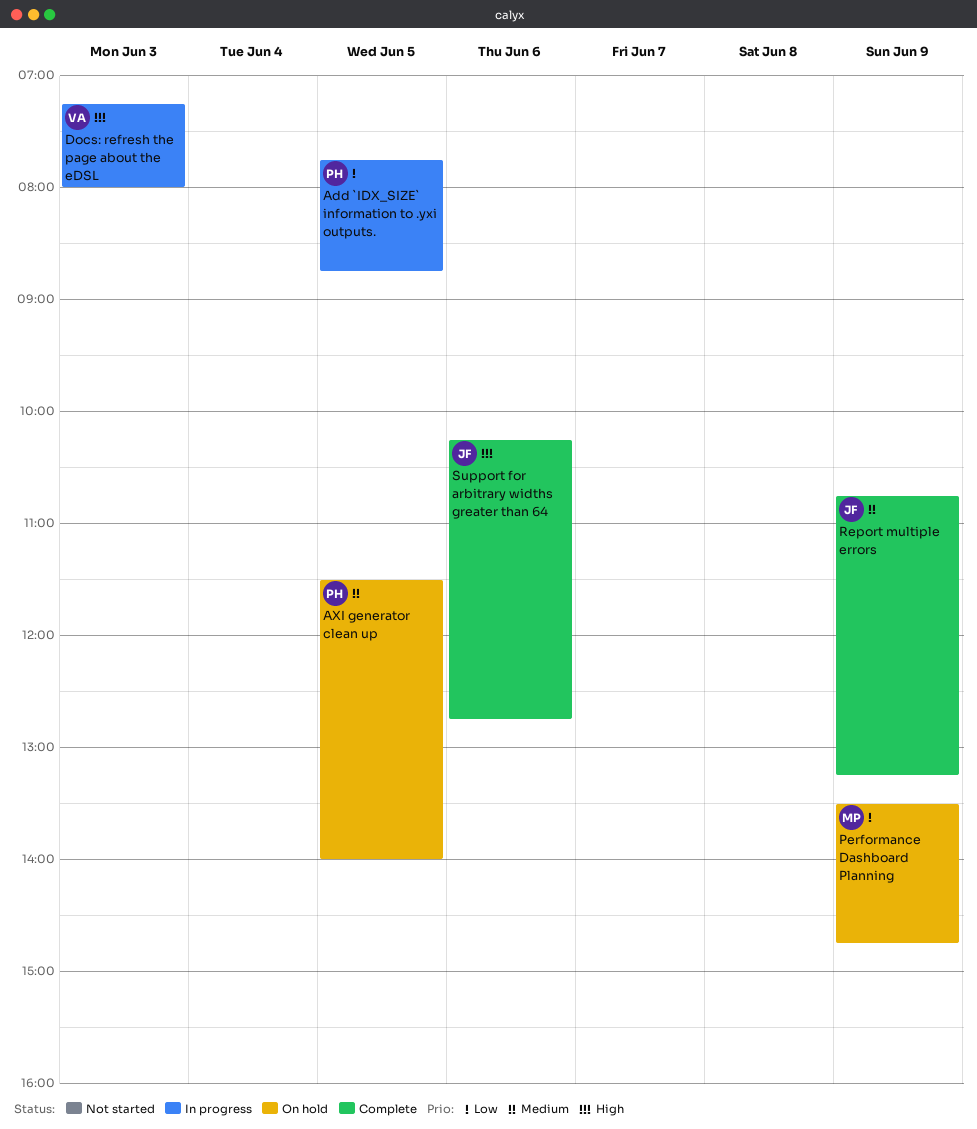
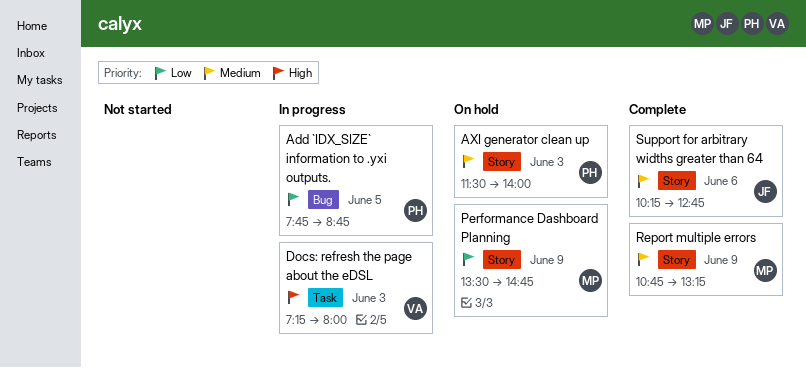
AXI generator clean up, day: Jun 5 -> Jun 3
Report multiple errors, owner: JF -> MP
Support for arbitrary widths greater than 64, priority: High -> Medium

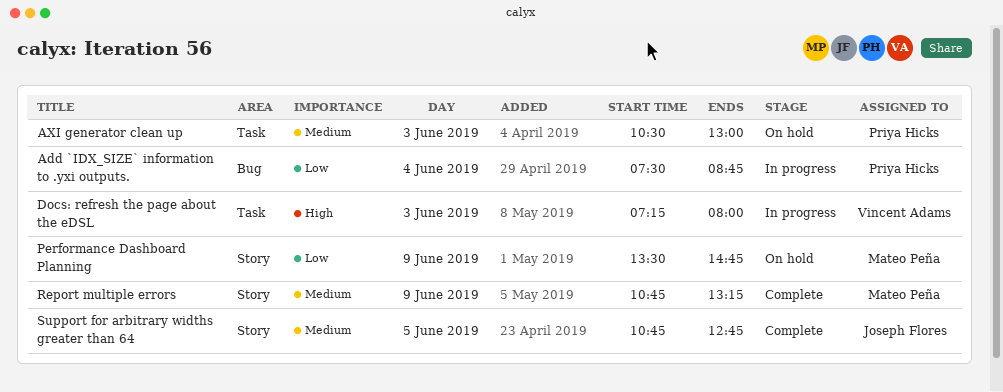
Add `IDX_SIZE` information to .yxi outputs., day: Jun 5 -> Jun 4
Add `IDX_SIZE` information to .yxi outputs., begins: 07:45 -> 07:30
AXI generator clean up, label: Story -> Task
AXI generator clean up, begins: 11:30 -> 10:30
AXI generator clean up, ends: 14:00 -> 13:00
Support for arbitrary widths greater than 64, day: Jun 6 -> Jun 5
Support for arbitrary widths greater than 64, begins: 10:15 -> 10:45

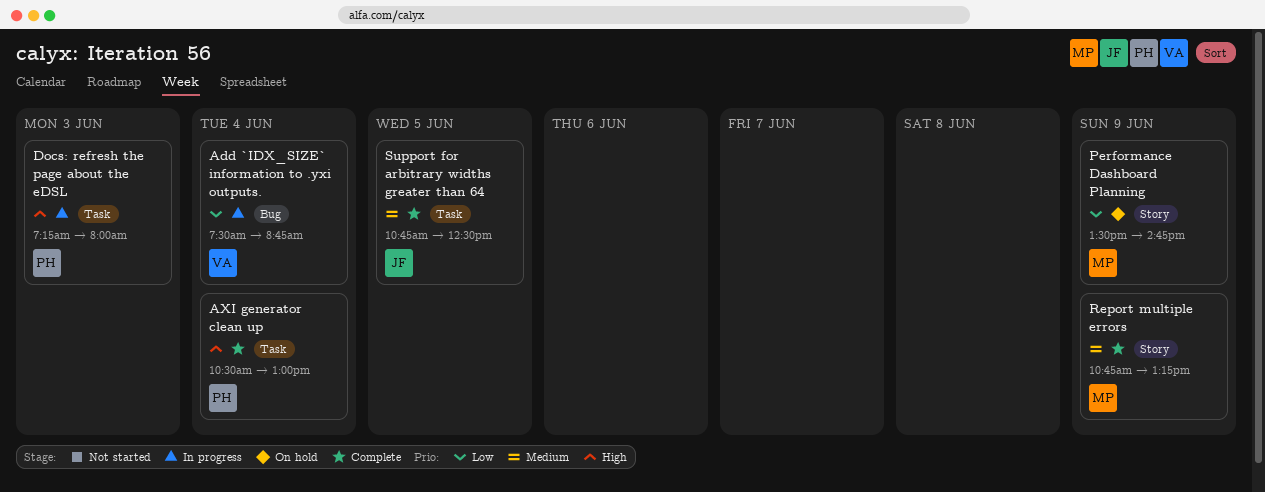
Add `IDX_SIZE` information to .yxi outputs., owner: Priya Hicks -> Vincent Adams
AXI generator clean up, status: On hold -> Complete
AXI generator clean up, priority: Medium -> High
AXI generator clean up, day: Jun 3 -> Jun 4
Docs: refresh the page about the eDSL, owner: Vincent Adams -> Priya Hicks
Support for arbitrary widths greater than 64, label: Story -> Task
Support for arbitrary widths greater than 64, ends: 12:45 -> 12:30

